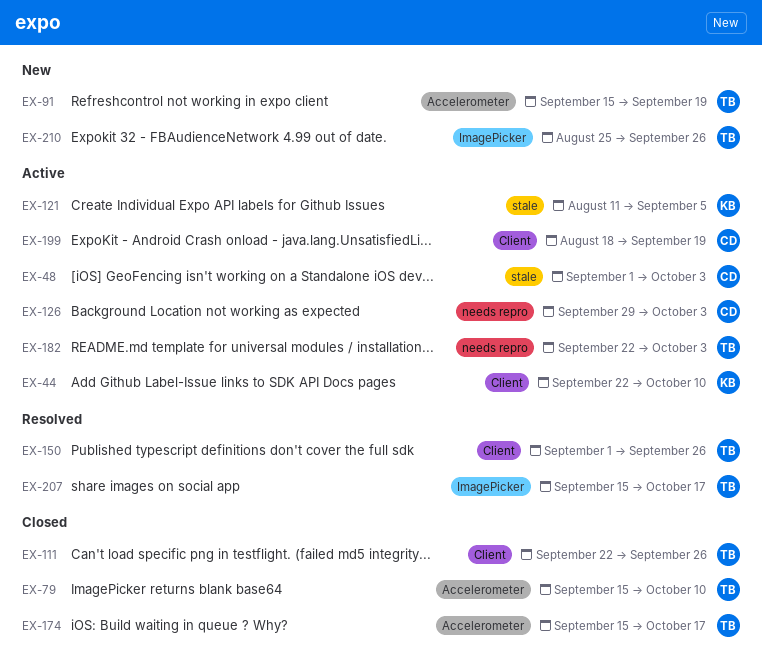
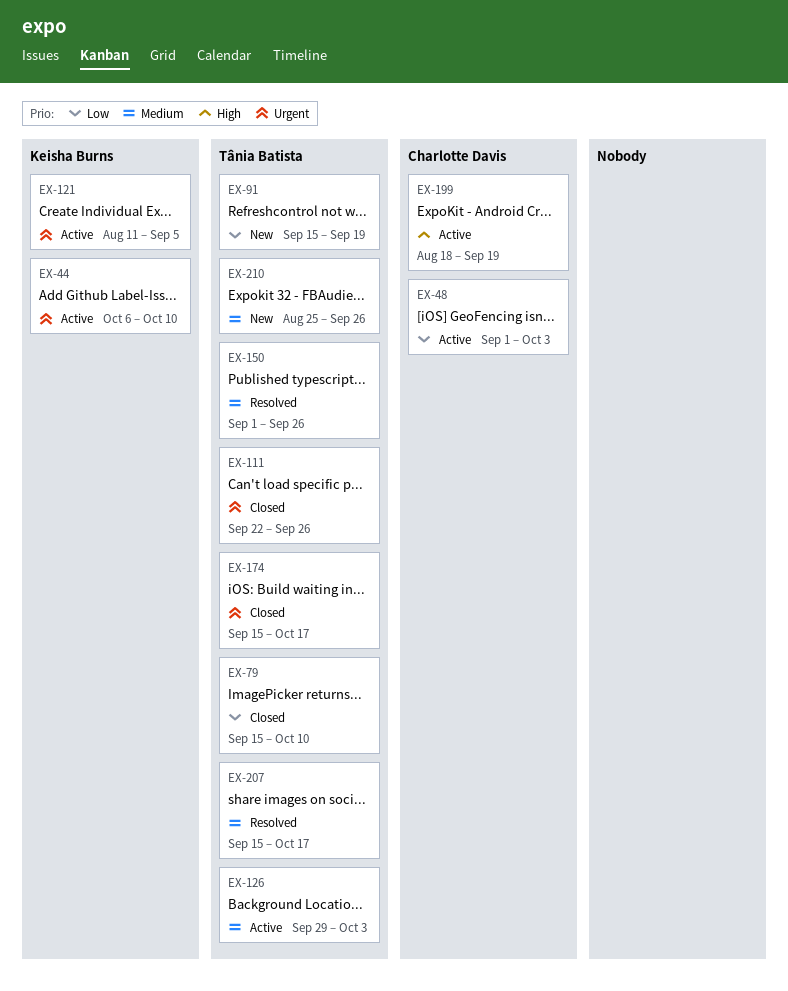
EX-44, start: Sep 22 -> Oct 6
EX-126, owner: Charlotte Davis -> Tânia Batista
EX-182: present -> none

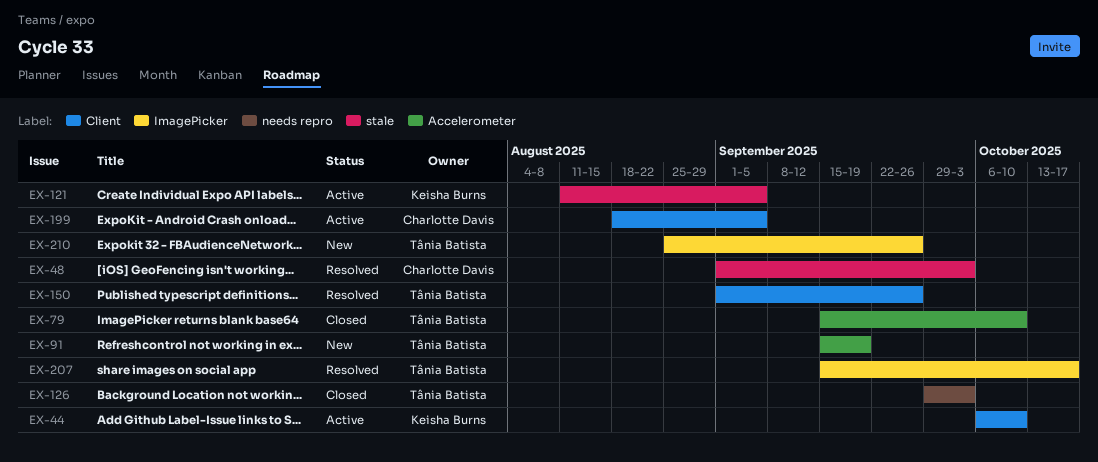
EX-48, status: Active -> Resolved
EX-111: present -> none
EX-126, status: Active -> Closed
EX-174: present -> none
EX-199, due: Sep 19 -> Sep 5

